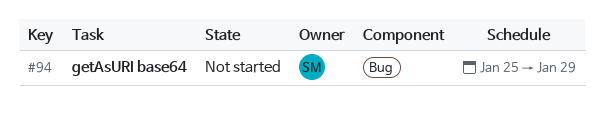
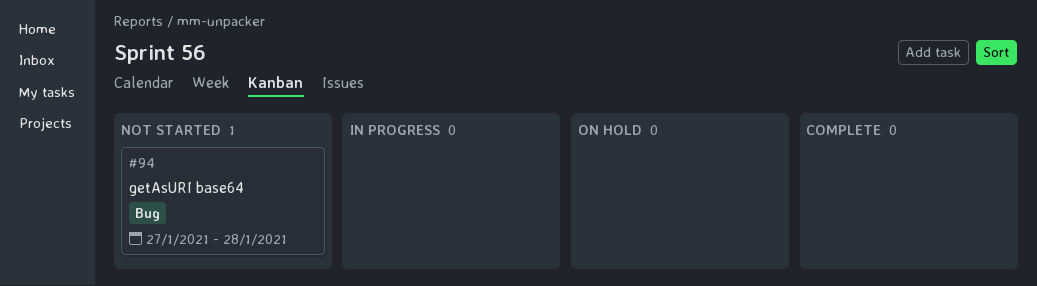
#94, start: Jan 25 -> Jan 27
#94, due: Jan 29 -> Jan 28

